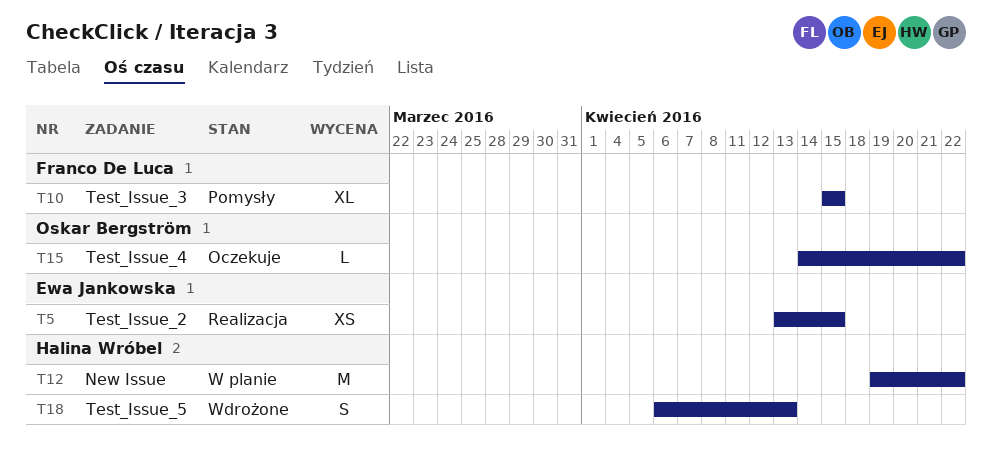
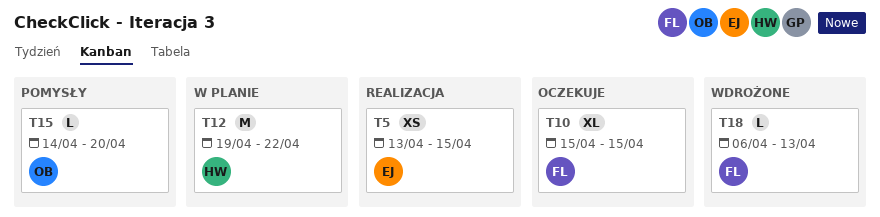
T10, status: Pomysły -> Oczekuje
T15, status: Oczekuje -> Pomysły
T15, due: Apr 22 -> Apr 20
T18, owner: Halina Wróbel -> Franco De Luca
T18, estimate: S -> L

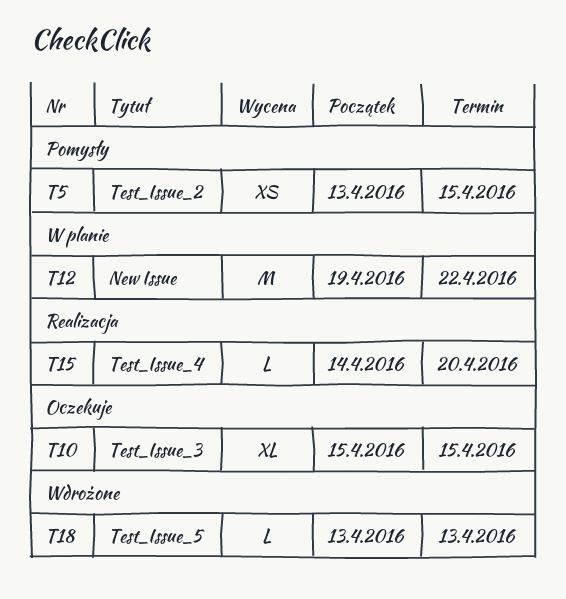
T5, status: Realizacja -> Pomysły
T15, status: Pomysły -> Realizacja
T18, start: Apr 6 -> Apr 13

